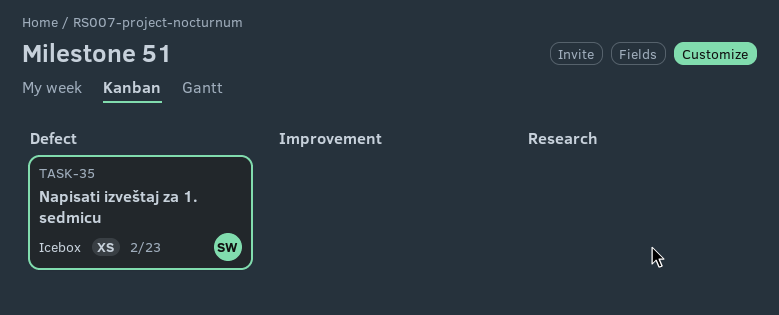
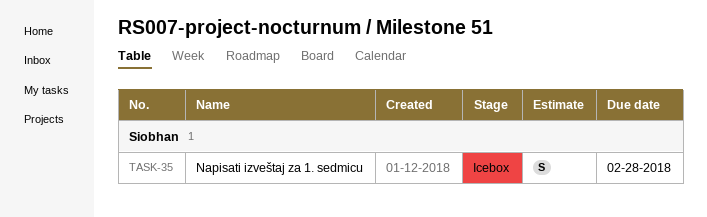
TASK-35, estimate: XS -> S
TASK-35, due: Feb 23 -> Feb 28

